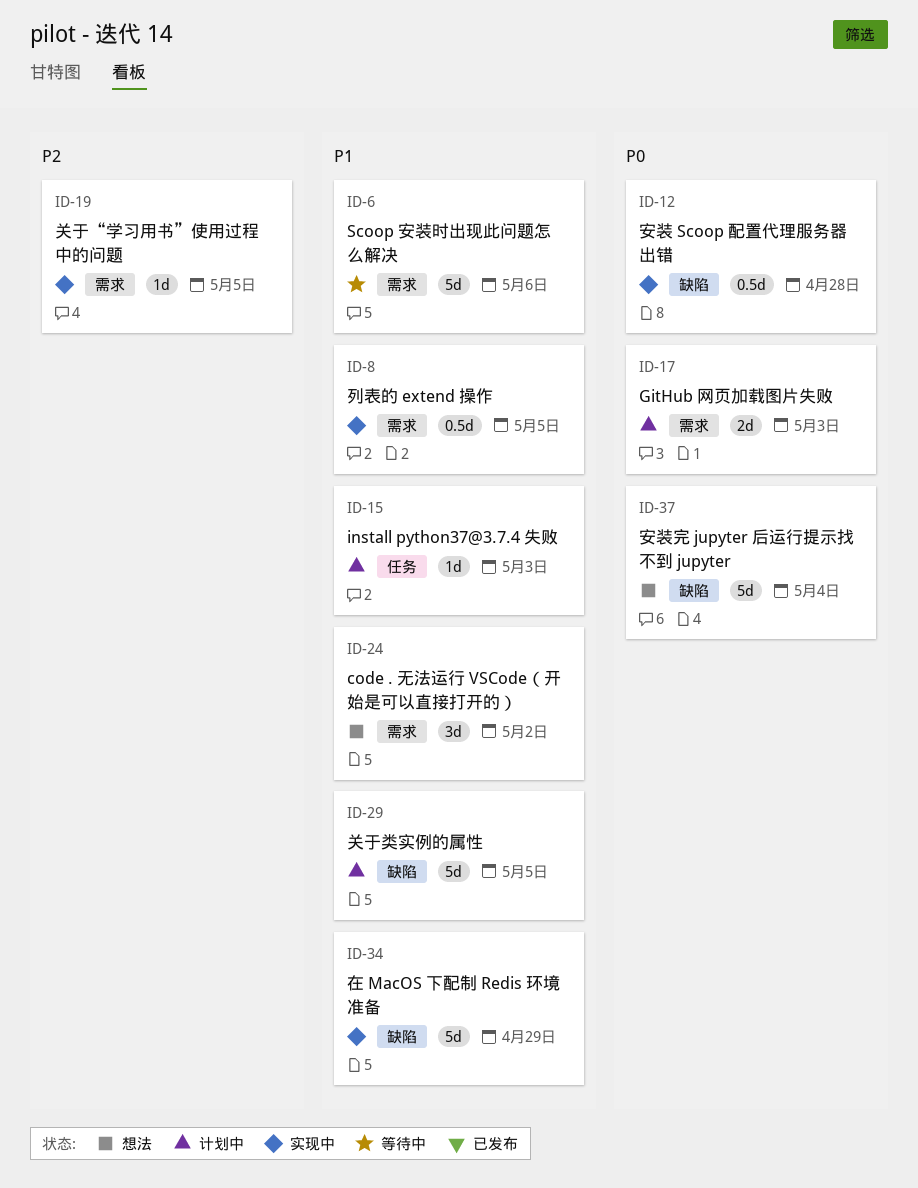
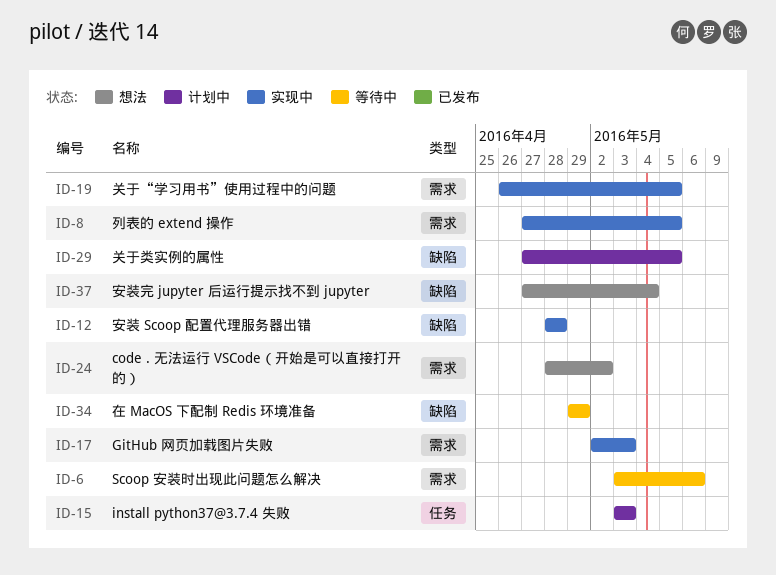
ID-17, status: 计划中 -> 实现中
ID-34, status: 实现中 -> 等待中

